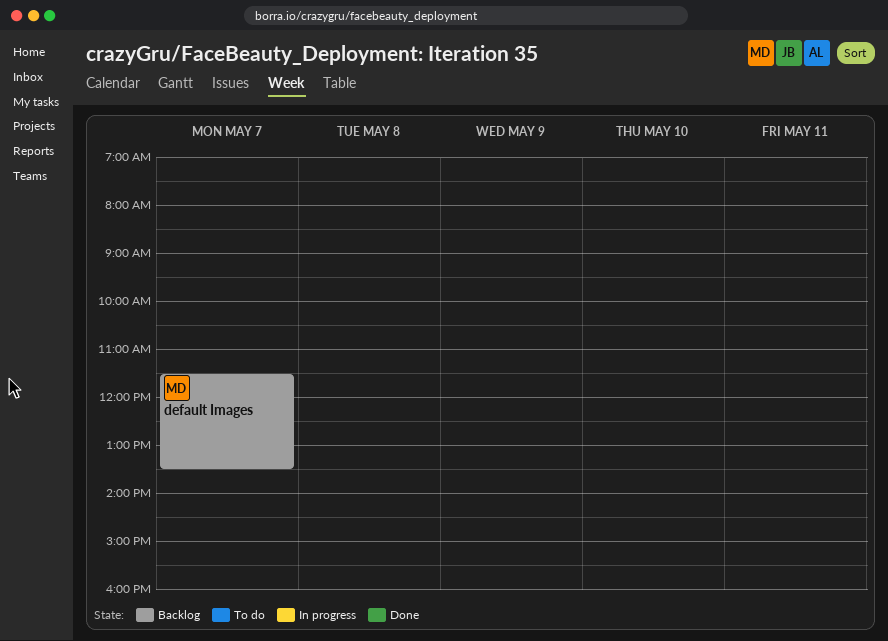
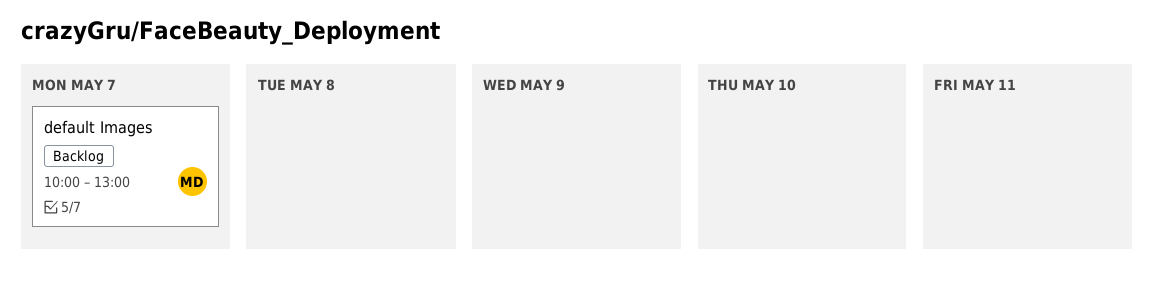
default Images, begins: 11:30 -> 10:00
default Images, ends: 13:30 -> 13:00

